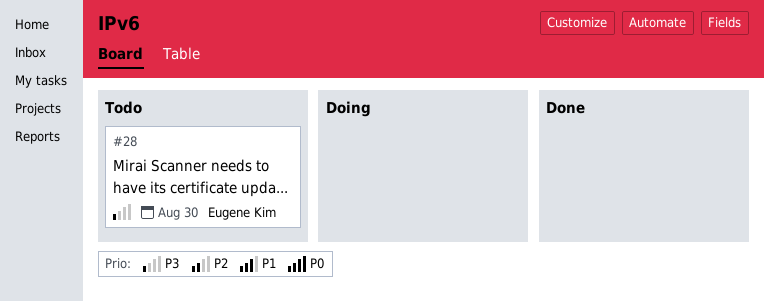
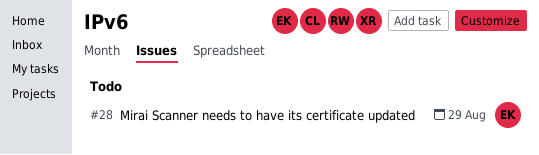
#28, due: Aug 30 -> Aug 29

